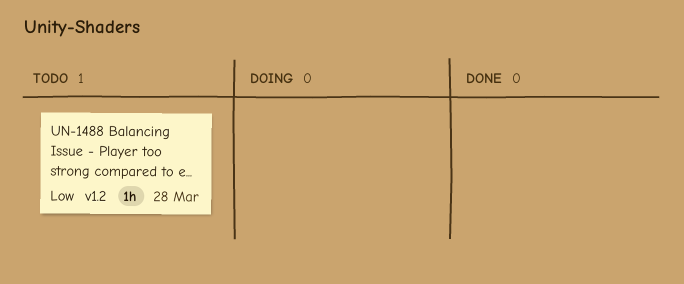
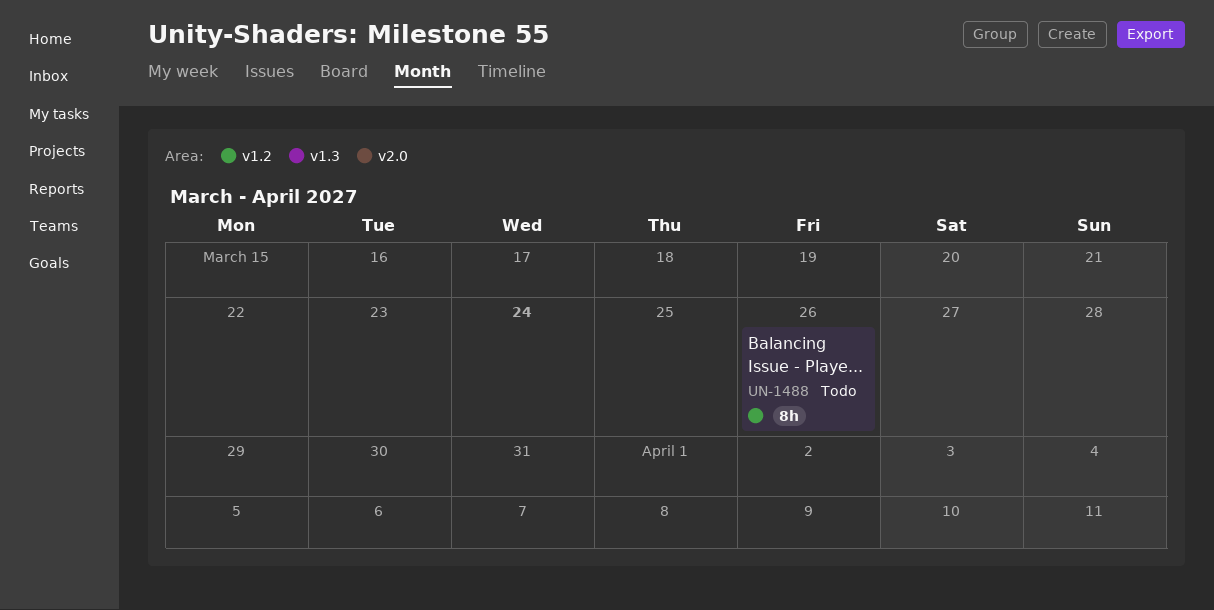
UN-1488, estimate: 1h -> 8h
UN-1488, due: Mar 28 -> Mar 26

